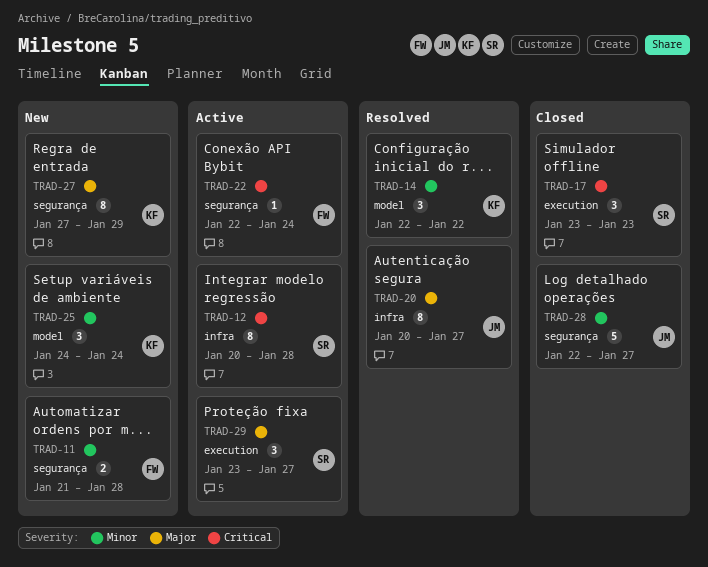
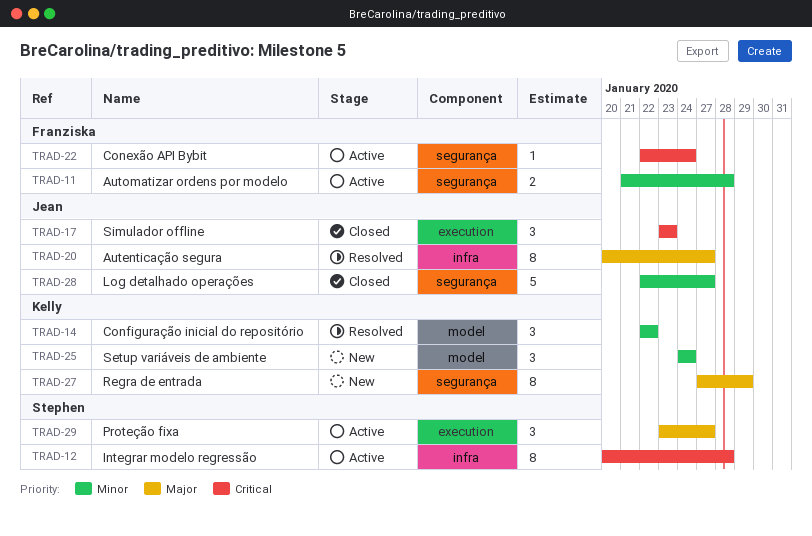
TRAD-11, status: New -> Active
TRAD-17, owner: Stephen -> Jean

